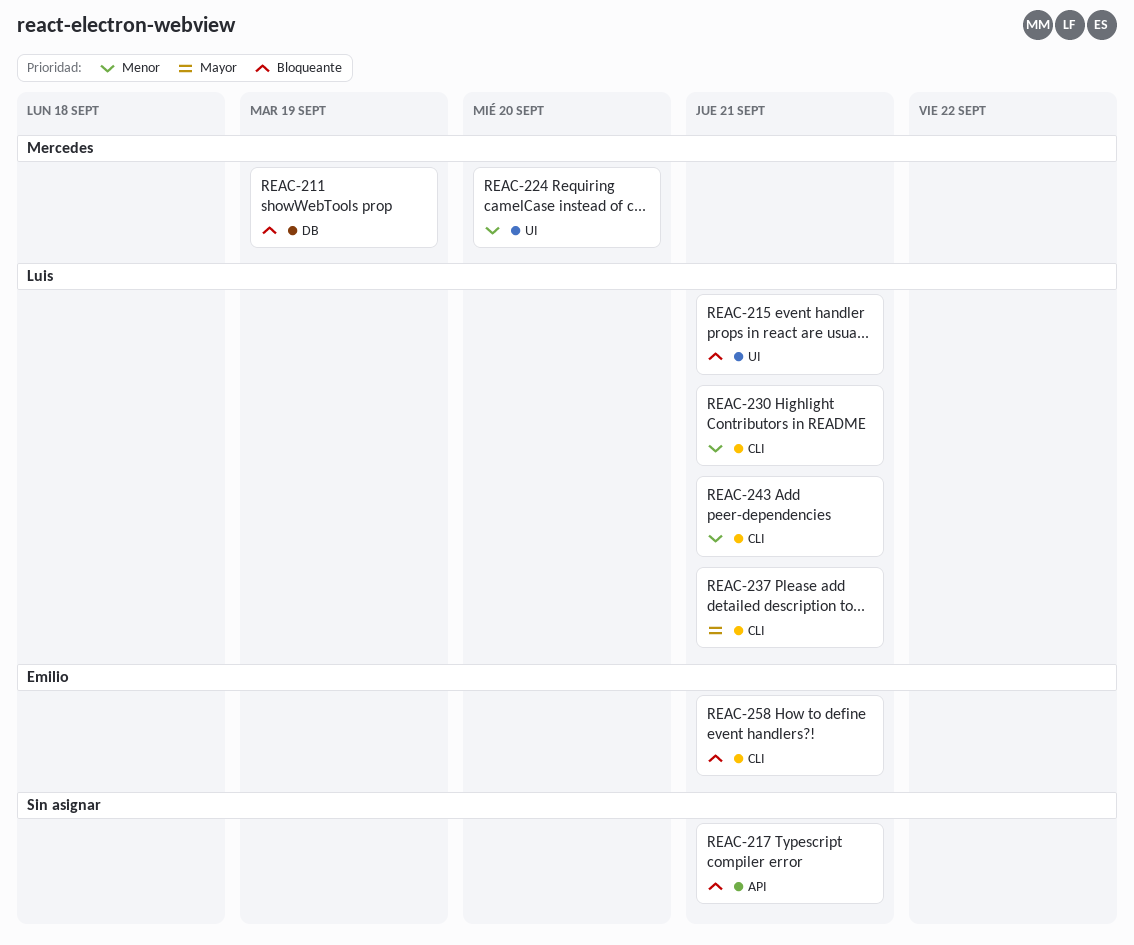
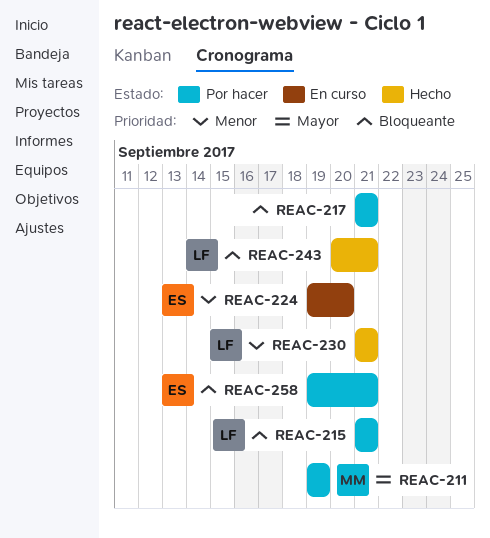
REAC-211, priority: Bloqueante -> Mayor
REAC-224, owner: Mercedes -> Emilio
REAC-237: present -> none
REAC-243, priority: Menor -> Bloqueante

